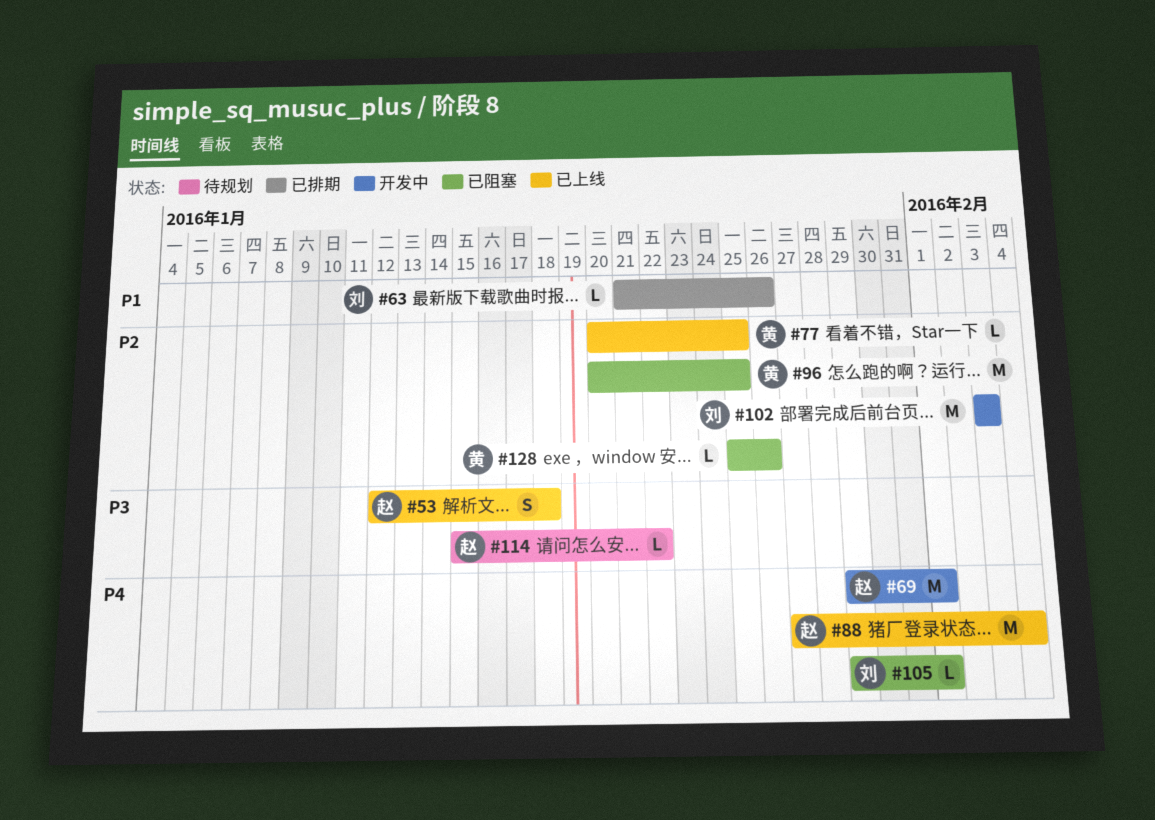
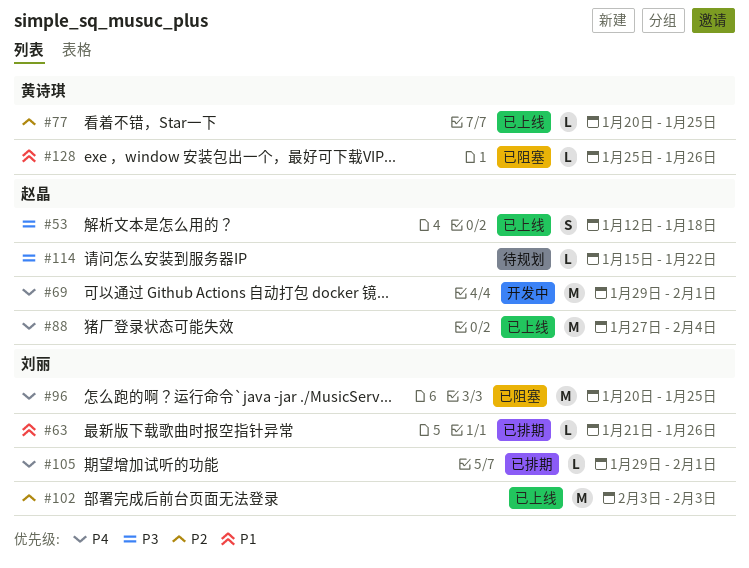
#96, owner: 黄诗琪 -> 刘丽
#96, priority: P2 -> P4
#102, status: 开发中 -> 已上线
#105, status: 已阻塞 -> 已排期
#128, priority: P2 -> P1

